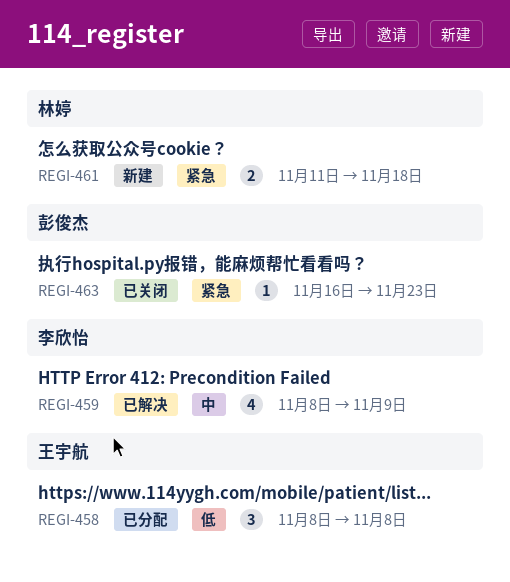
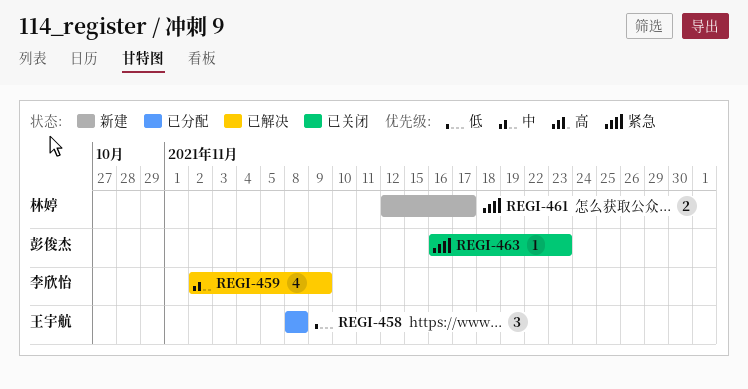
REGI-459, start: Nov 8 -> Nov 2
REGI-461, start: Nov 11 -> Nov 12
REGI-461, due: Nov 18 -> Nov 17

